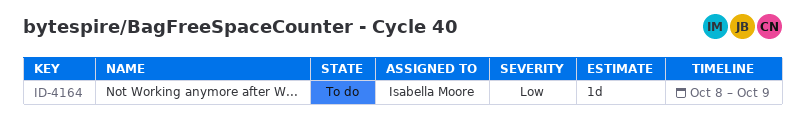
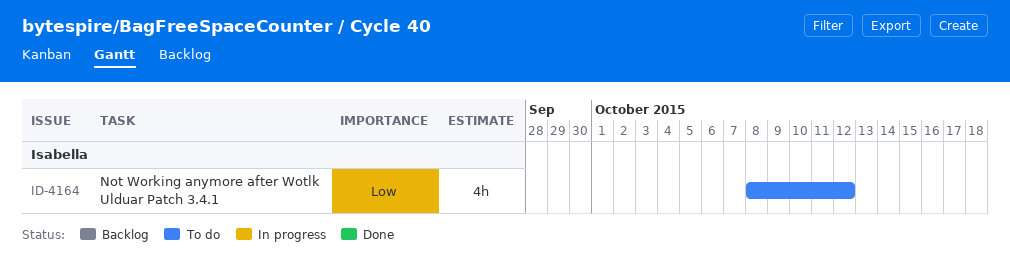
ID-4164, estimate: 1d -> 4h
ID-4164, due: Oct 9 -> Oct 12

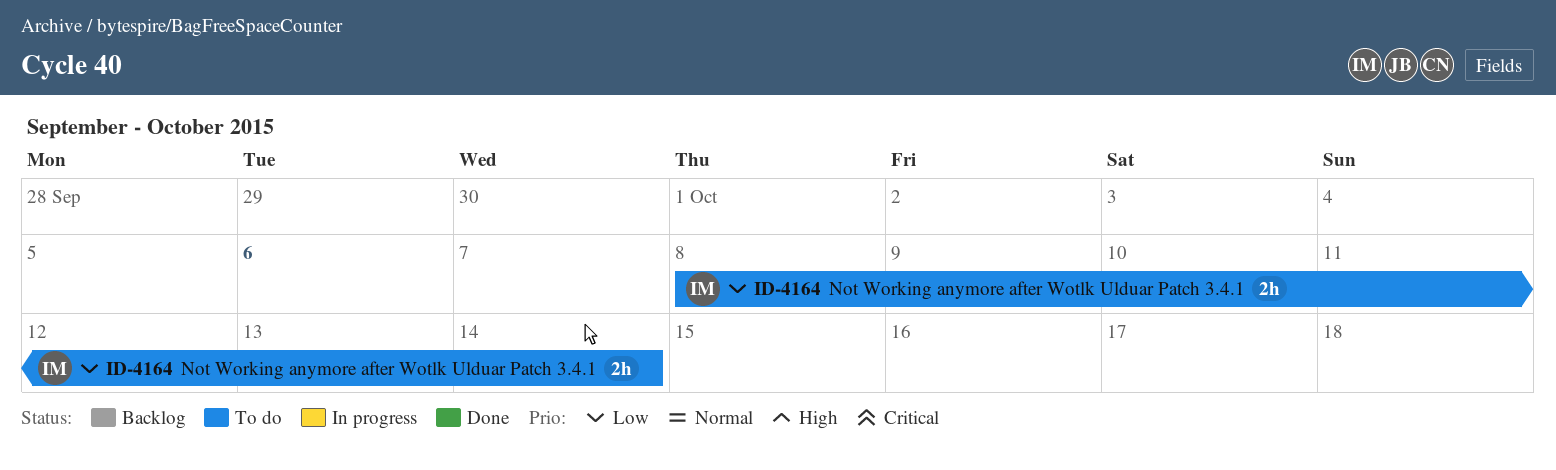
ID-4164, estimate: 4h -> 2h
ID-4164, due: Oct 12 -> Oct 14

